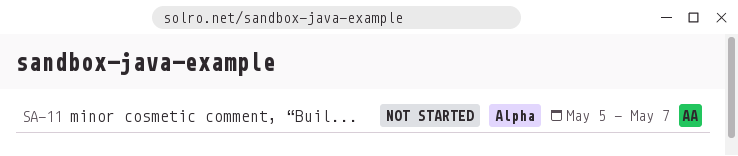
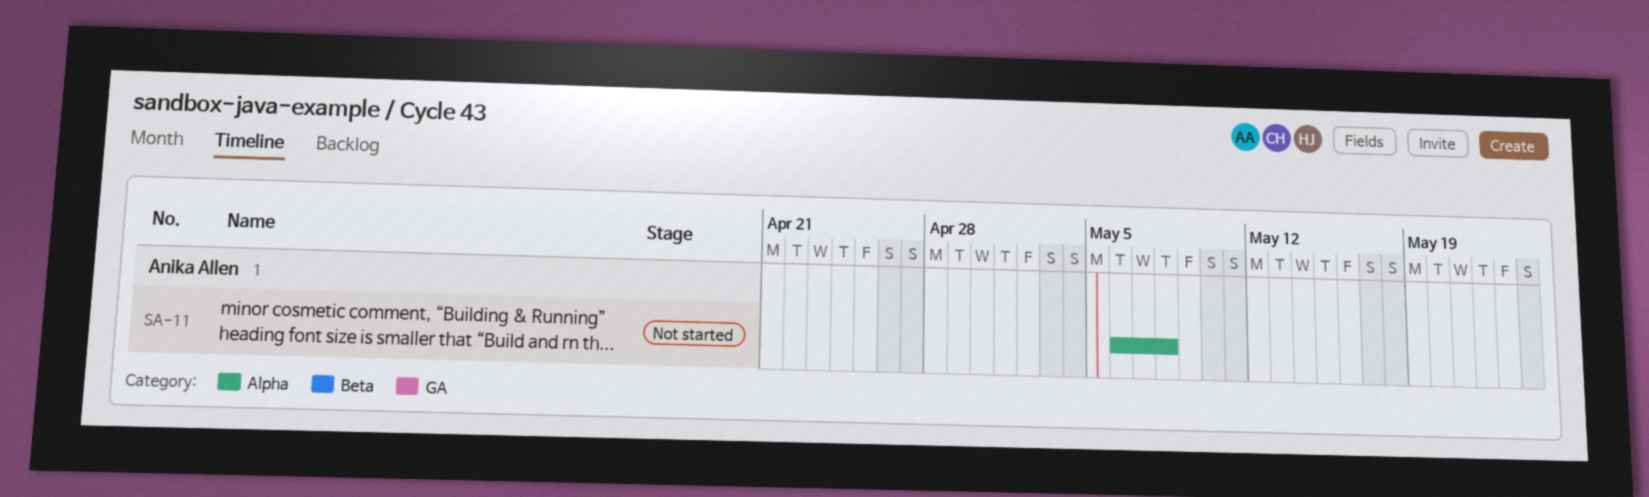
SA-11, start: May 5 -> May 6
SA-11, due: May 7 -> May 8

